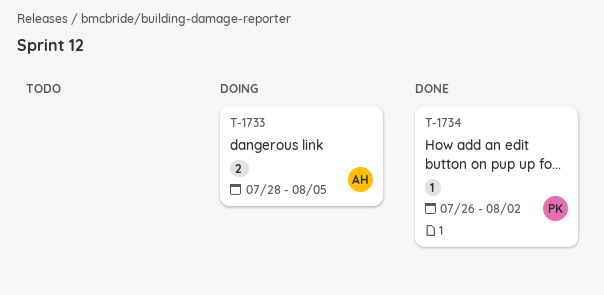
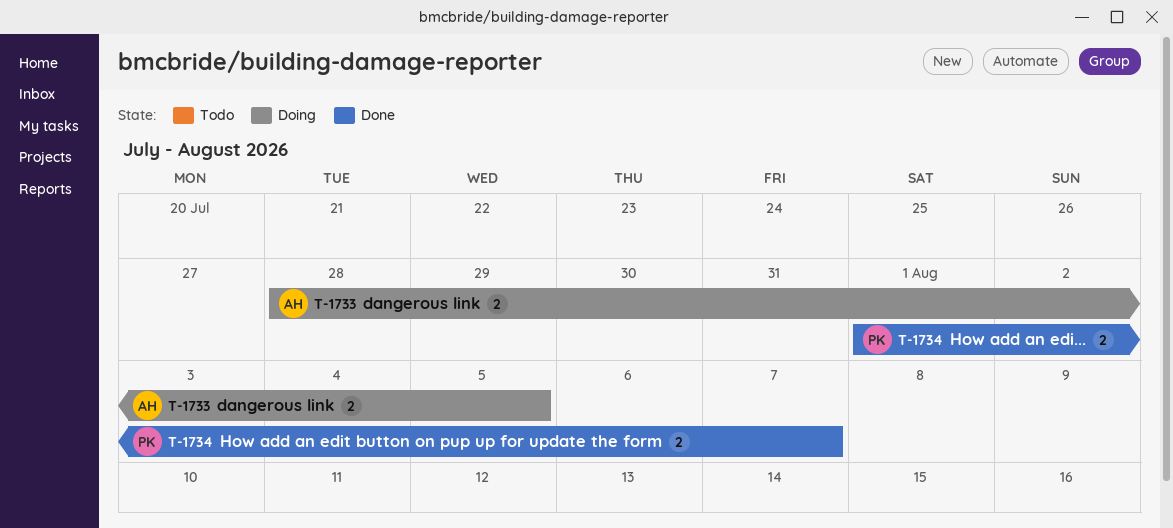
T-1734, estimate: 1 -> 2
T-1734, start: Jul 26 -> Aug 1
T-1734, due: Aug 2 -> Aug 7

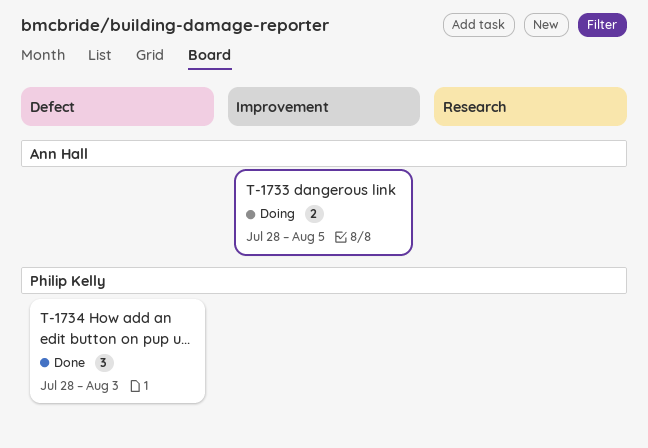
T-1734, estimate: 2 -> 3
T-1734, start: Aug 1 -> Jul 28
T-1734, due: Aug 7 -> Aug 3

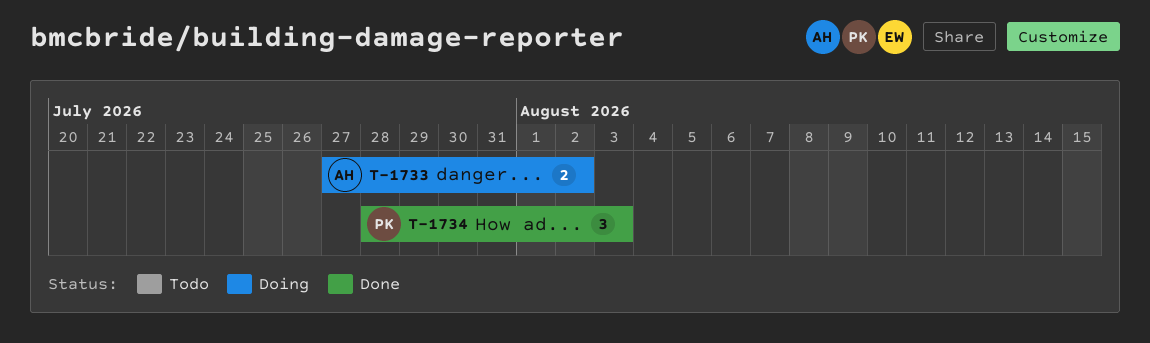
T-1733, start: Jul 28 -> Jul 27
T-1733, due: Aug 5 -> Aug 2

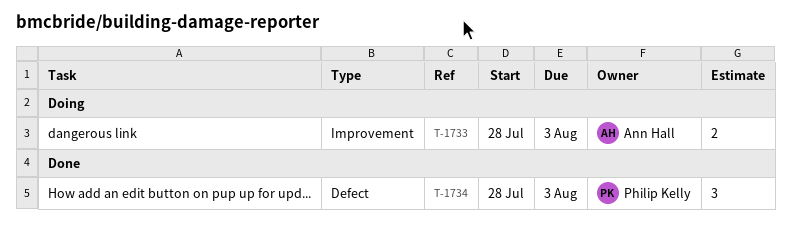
T-1733, start: Jul 27 -> Jul 28
T-1733, due: Aug 2 -> Aug 3

